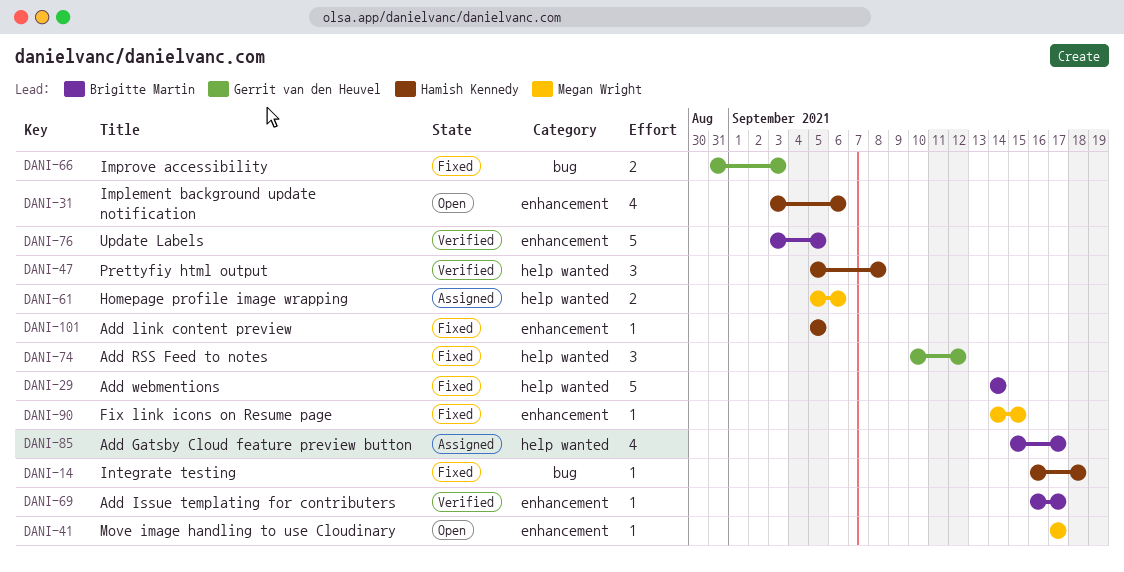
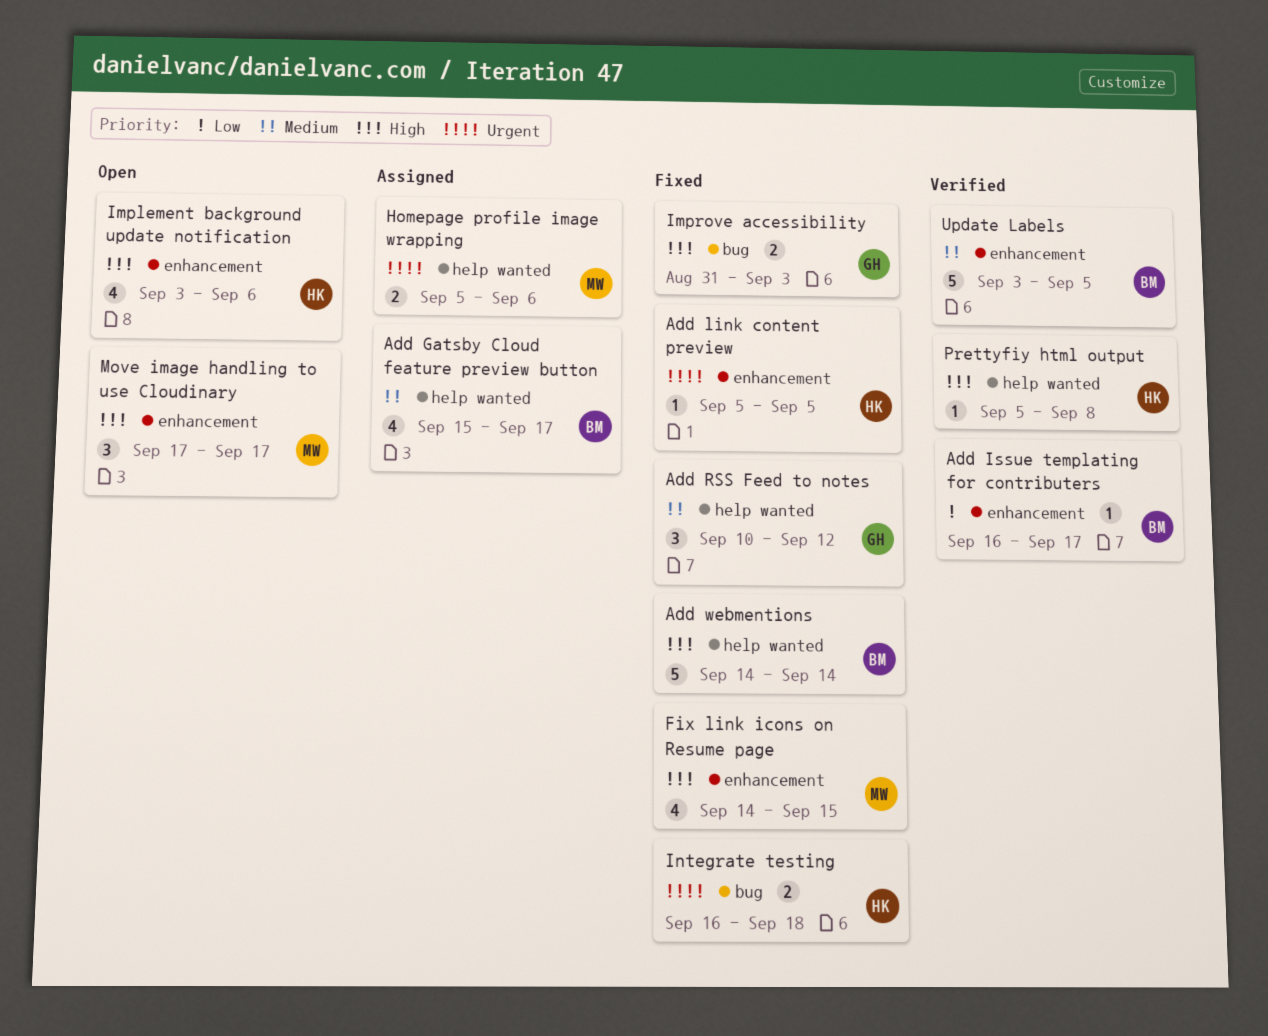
Fix link icons on Resume page, estimate: 1 -> 4
Integrate testing, estimate: 1 -> 2
Move image handling to use Cloudinary, estimate: 1 -> 3
Prettyfiy html output, estimate: 3 -> 1

